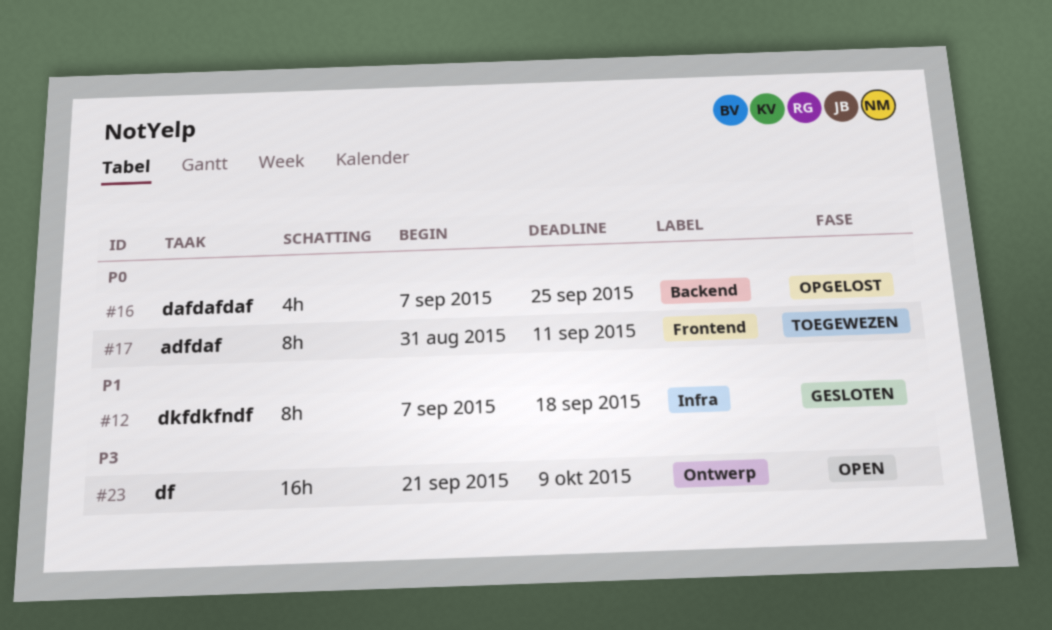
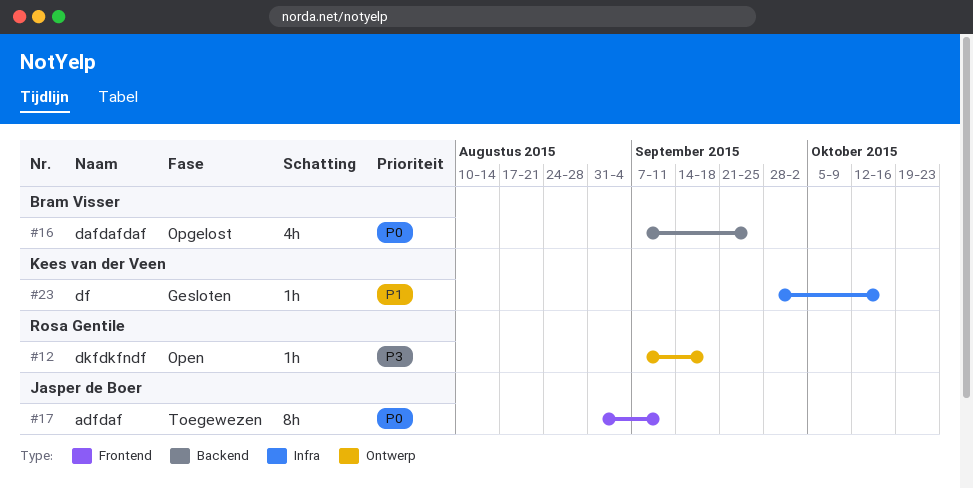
#12, status: Gesloten -> Open
#12, priority: P1 -> P3
#12, label: Infra -> Ontwerp
#12, estimate: 8h -> 1h
#23, status: Open -> Gesloten
#23, priority: P3 -> P1
#23, label: Ontwerp -> Infra
#23, estimate: 16h -> 1h
#23, start: Sep 21 -> Sep 28
#23, due: Oct 9 -> Oct 16

